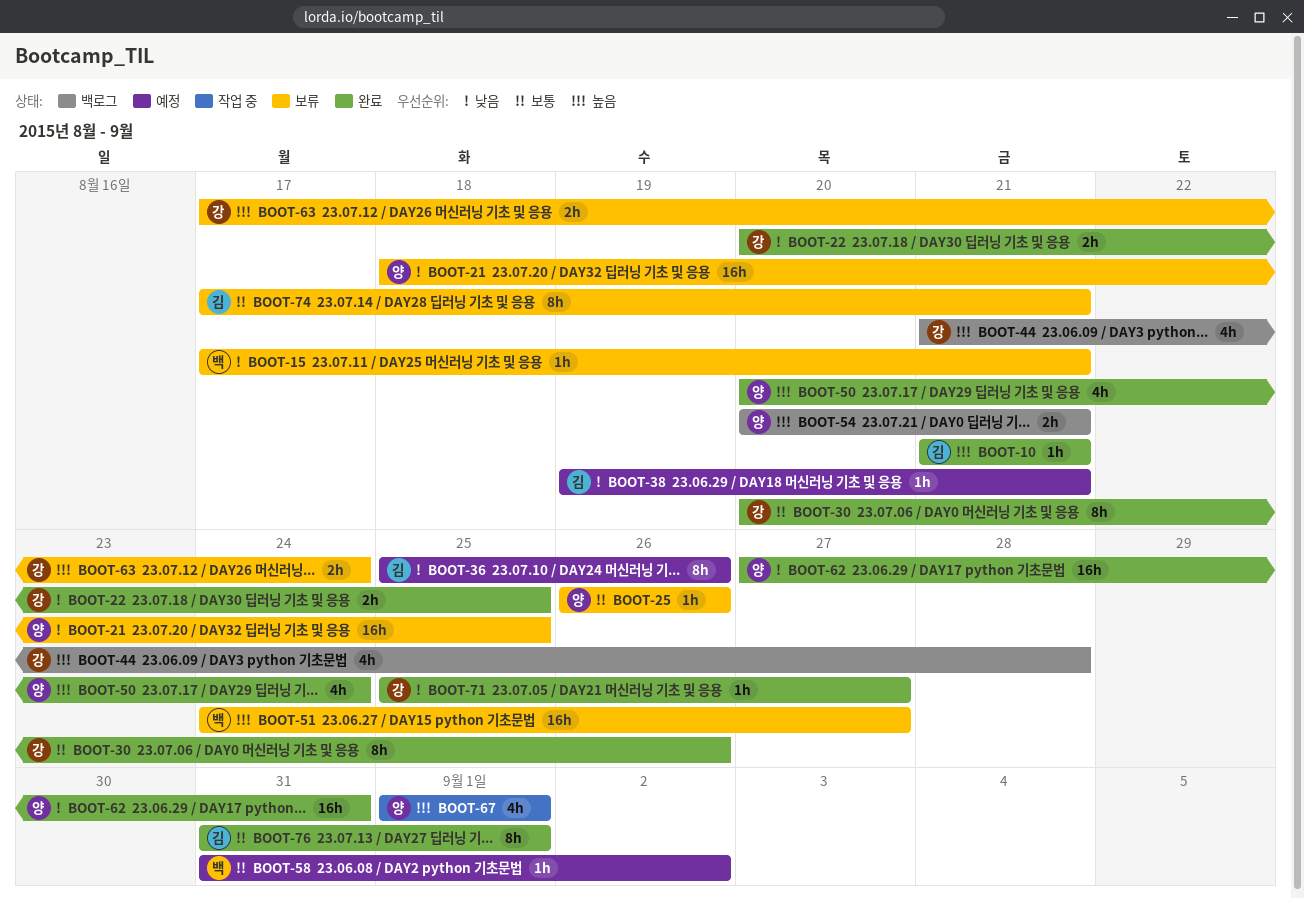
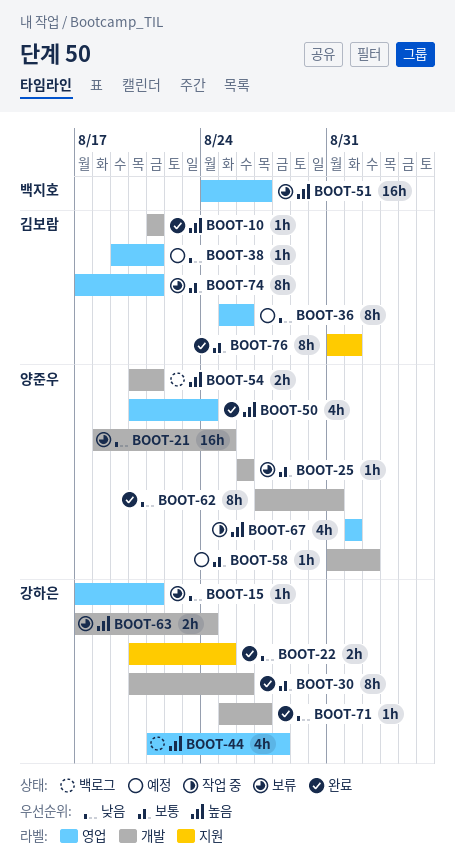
BOOT-15, owner: 백지호 -> 강하은
BOOT-58, owner: 백지호 -> 양준우
BOOT-62, estimate: 16h -> 8h

